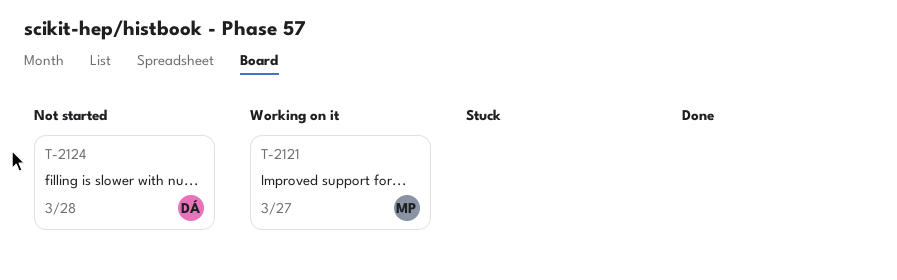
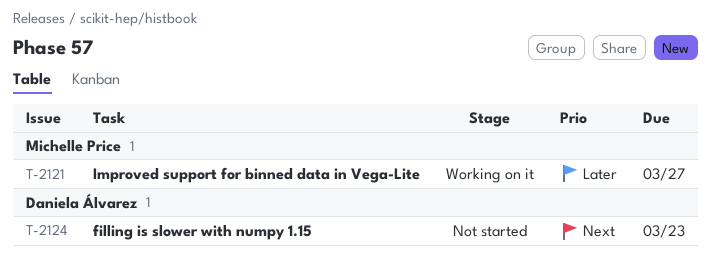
T-2124, due: Mar 28 -> Mar 23

